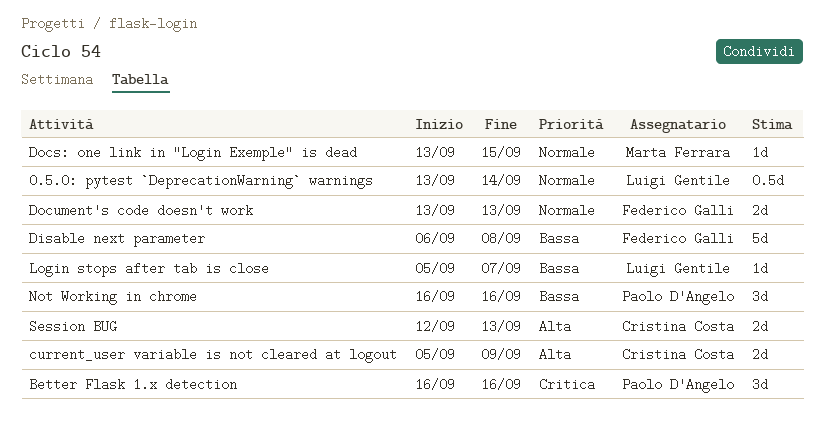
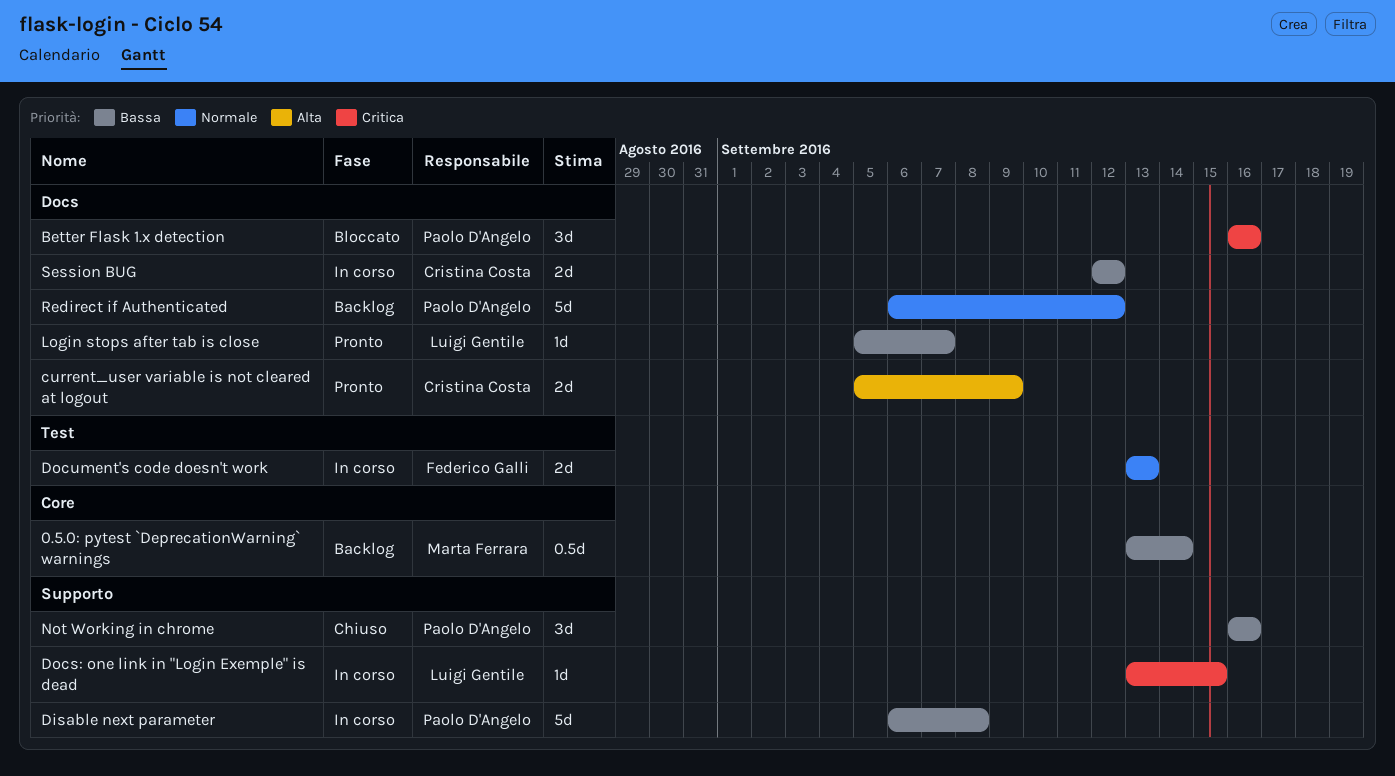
0.5.0: pytest `DeprecationWarning` warnings, owner: Luigi Gentile -> Marta Ferrara
0.5.0: pytest `DeprecationWarning` warnings, priority: Normale -> Bassa
Disable next parameter, owner: Federico Galli -> Paolo D'Angelo
Docs: one link in "Login Exemple" is dead, owner: Marta Ferrara -> Luigi Gentile
Docs: one link in "Login Exemple" is dead, priority: Normale -> Critica
Redirect if Authenticated: none -> present
Session BUG, priority: Alta -> Bassa
Session BUG, due: Sep 13 -> Sep 12

